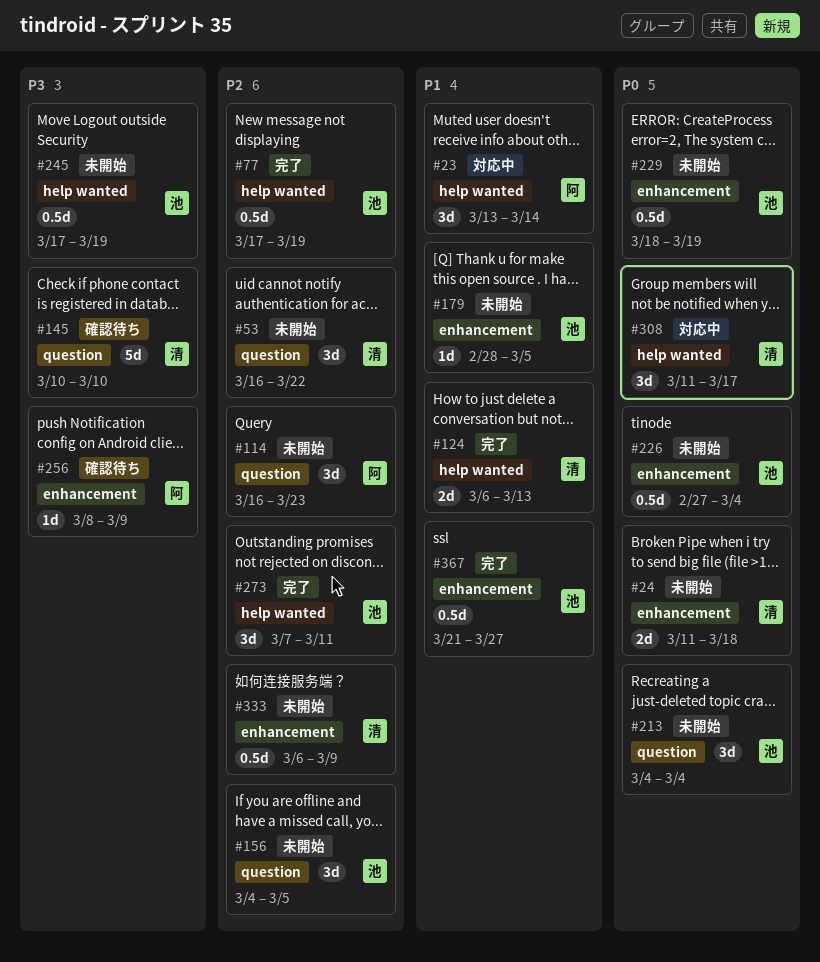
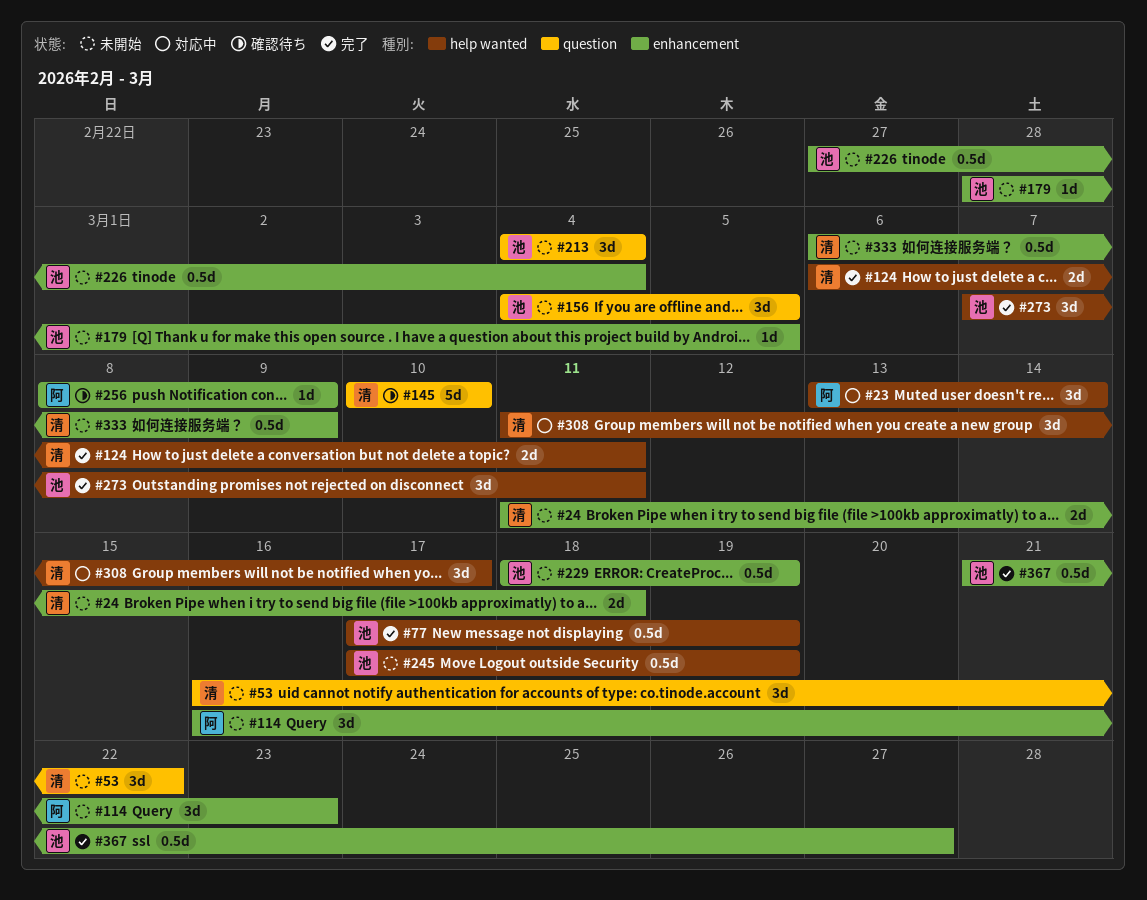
#114, label: question -> enhancement
#124, due: Mar 13 -> Mar 11

